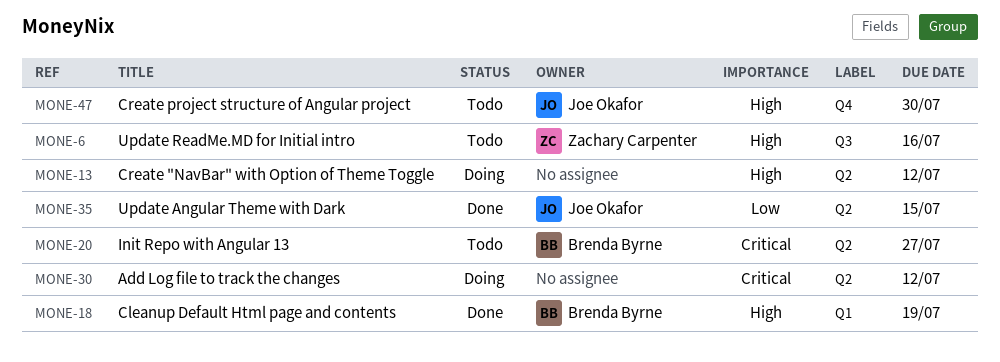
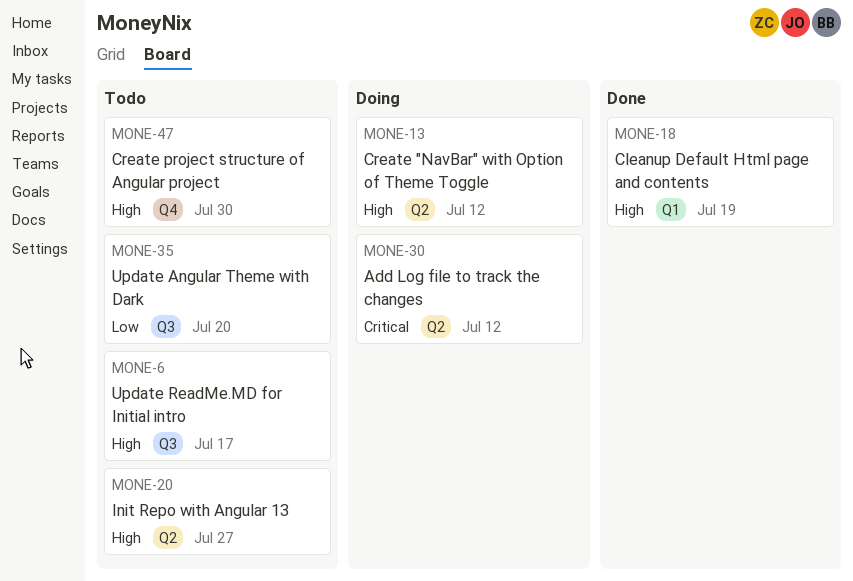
MONE-6, due: Jul 16 -> Jul 17
MONE-20, priority: Critical -> High
MONE-35, status: Done -> Todo
MONE-35, label: Q2 -> Q3
MONE-35, due: Jul 15 -> Jul 20

